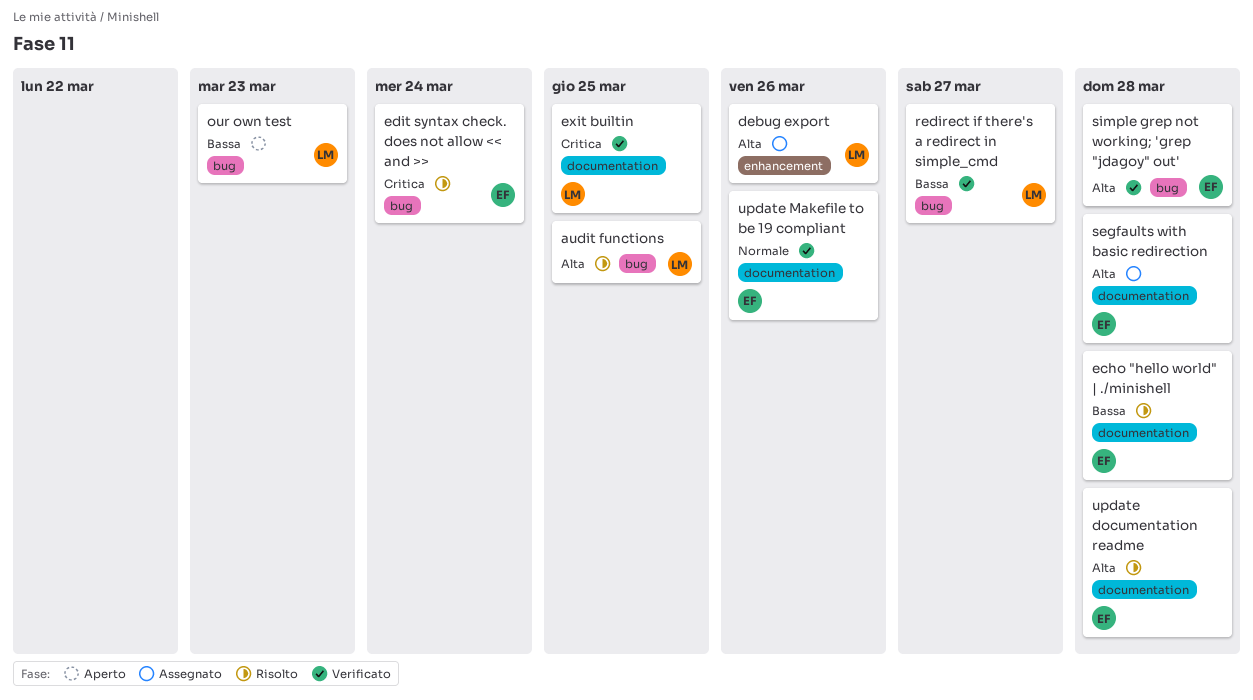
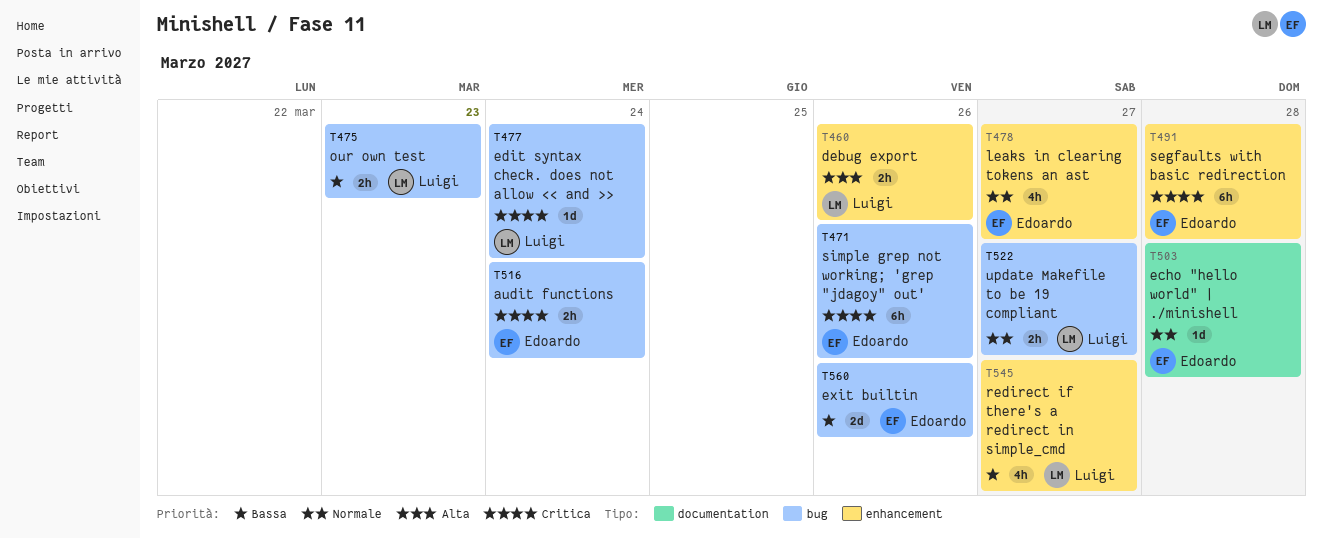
audit functions, owner: Luigi -> Edoardo
audit functions, priority: Alta -> Critica
audit functions, due: Mar 25 -> Mar 24
echo "hello world" | ./minishell, priority: Bassa -> Normale
edit syntax check. does not allow << and >>, owner: Edoardo -> Luigi
exit builtin, owner: Luigi -> Edoardo
exit builtin, priority: Critica -> Bassa
exit builtin, label: documentation -> bug
exit builtin, due: Mar 25 -> Mar 26
leaks in clearing tokens an ast: none -> present
redirect if there's a redirect in simple_cmd, label: bug -> enhancement
segfaults with basic redirection, priority: Alta -> Critica
segfaults with basic redirection, label: documentation -> enhancement
simple grep not working; 'grep "jdagoy" out', priority: Alta -> Critica
simple grep not working; 'grep "jdagoy" out', due: Mar 28 -> Mar 26
update documentation readme: present -> none
update Makefile to be 19 compliant, owner: Edoardo -> Luigi
update Makefile to be 19 compliant, label: documentation -> bug
update Makefile to be 19 compliant, due: Mar 26 -> Mar 27

